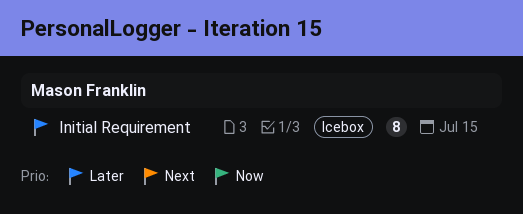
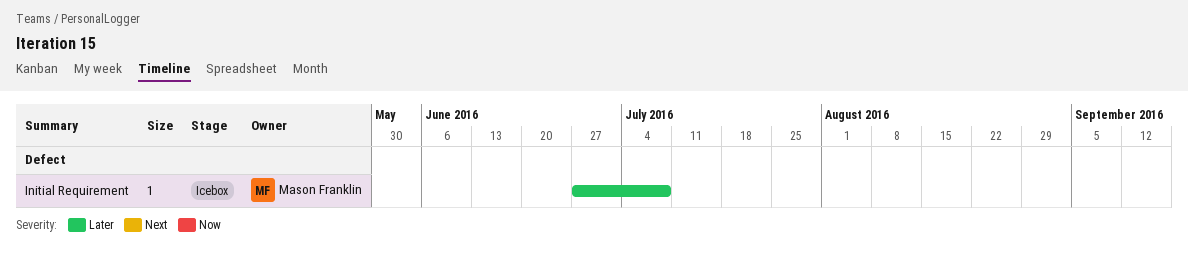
Initial Requirement, estimate: 8 -> 1
Initial Requirement, due: Jul 15 -> Jul 8

